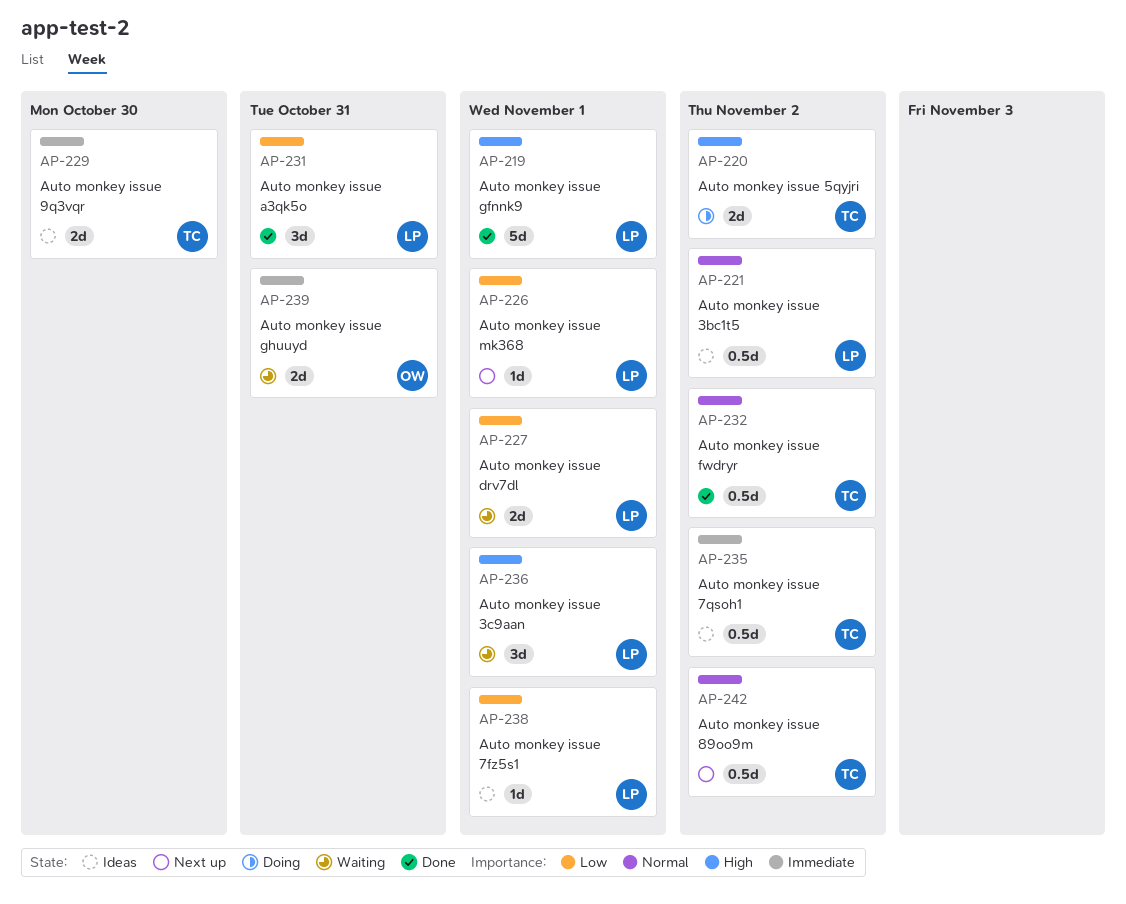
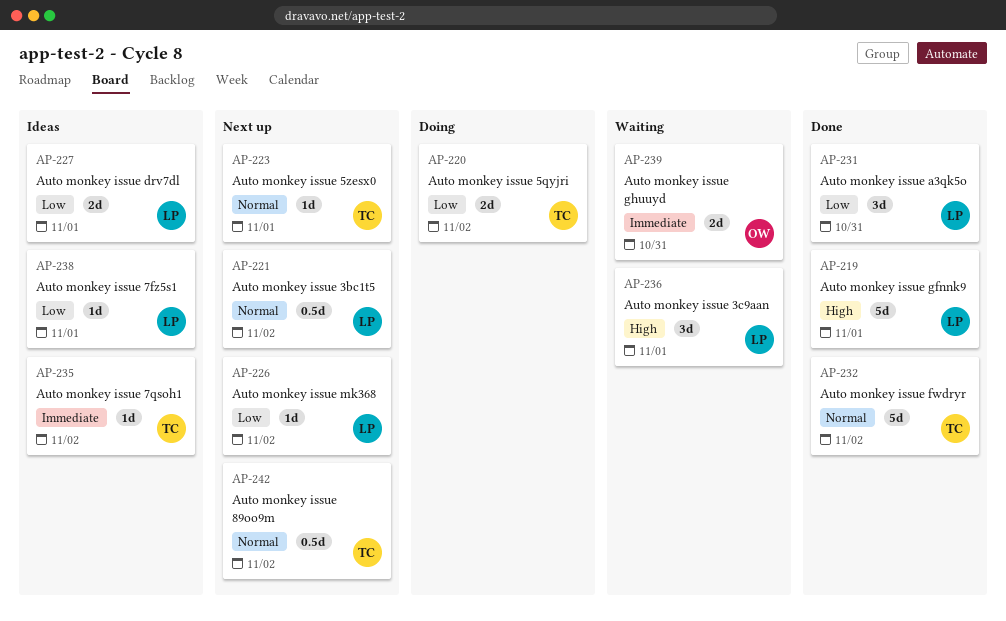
AP-220, priority: High -> Low
AP-221, status: Ideas -> Next up
AP-223: none -> present
AP-226, due: Nov 1 -> Nov 2
AP-227, status: Waiting -> Ideas
AP-229: present -> none
AP-232, estimate: 0.5d -> 5d
AP-235, estimate: 0.5d -> 1d

